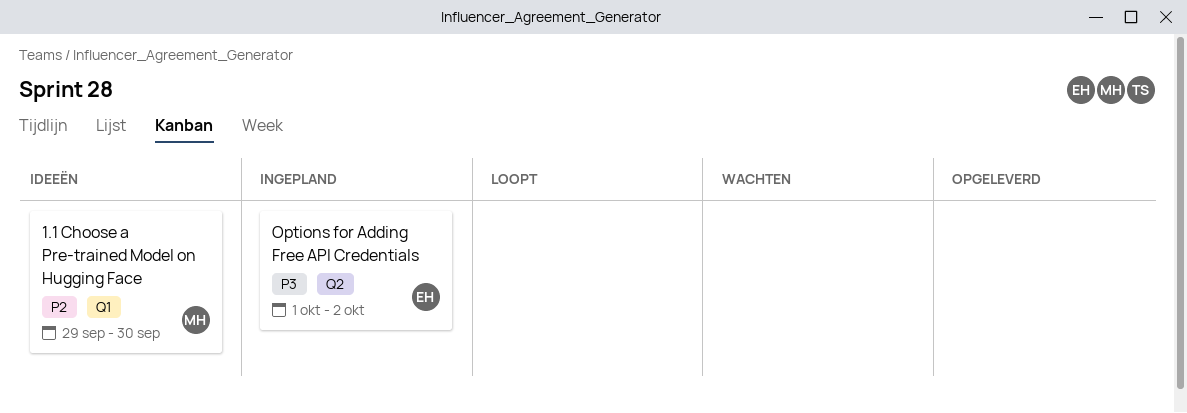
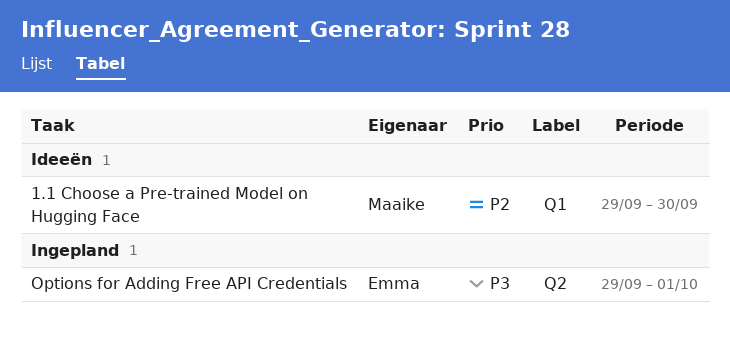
Options for Adding Free API Credentials, start: Oct 1 -> Sep 29
Options for Adding Free API Credentials, due: Oct 2 -> Oct 1

